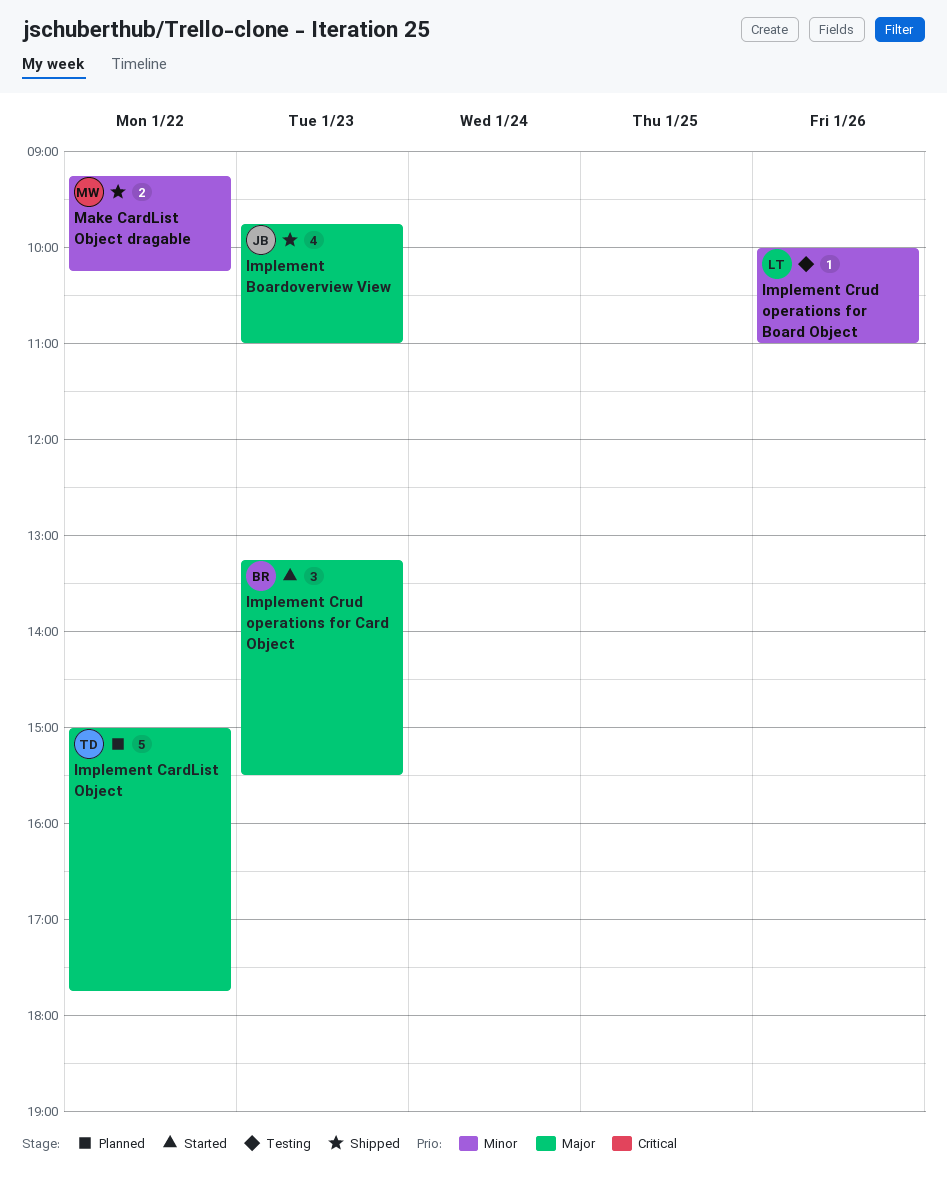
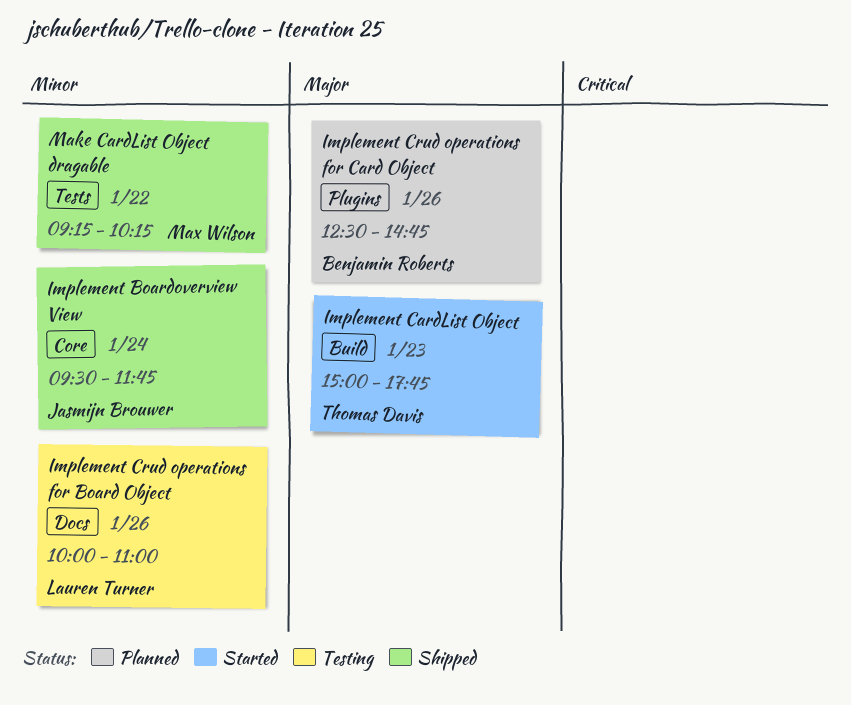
Implement Boardoverview View, priority: Major -> Minor
Implement Boardoverview View, day: Jan 23 -> Jan 24
Implement Boardoverview View, begins: 09:45 -> 09:30
Implement Boardoverview View, ends: 11:00 -> 11:45
Implement CardList Object, status: Planned -> Started
Implement CardList Object, day: Jan 22 -> Jan 23
Implement Crud operations for Card Object, status: Started -> Planned
Implement Crud operations for Card Object, day: Jan 23 -> Jan 26
Implement Crud operations for Card Object, begins: 13:15 -> 12:30
Implement Crud operations for Card Object, ends: 15:30 -> 14:45

